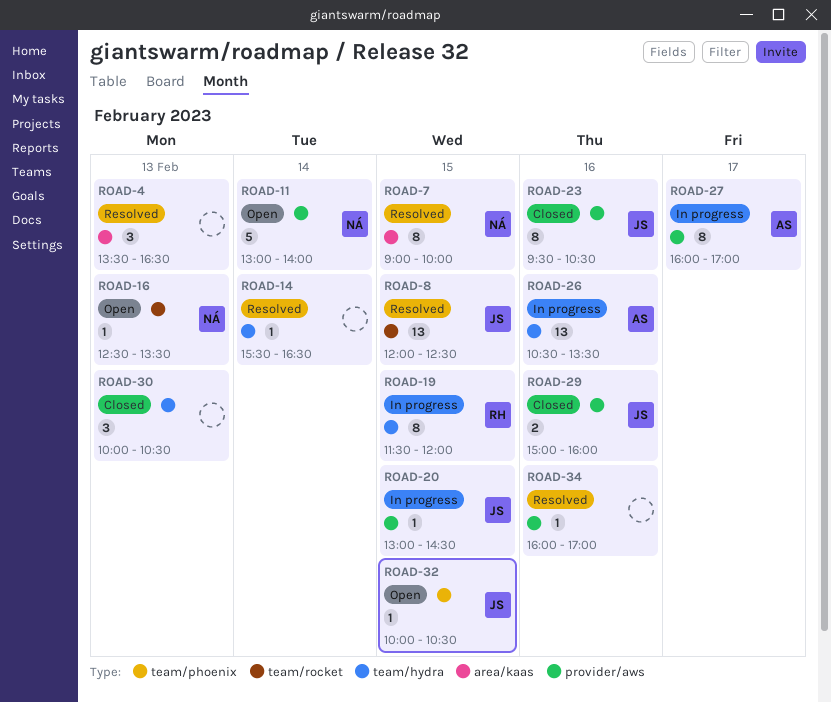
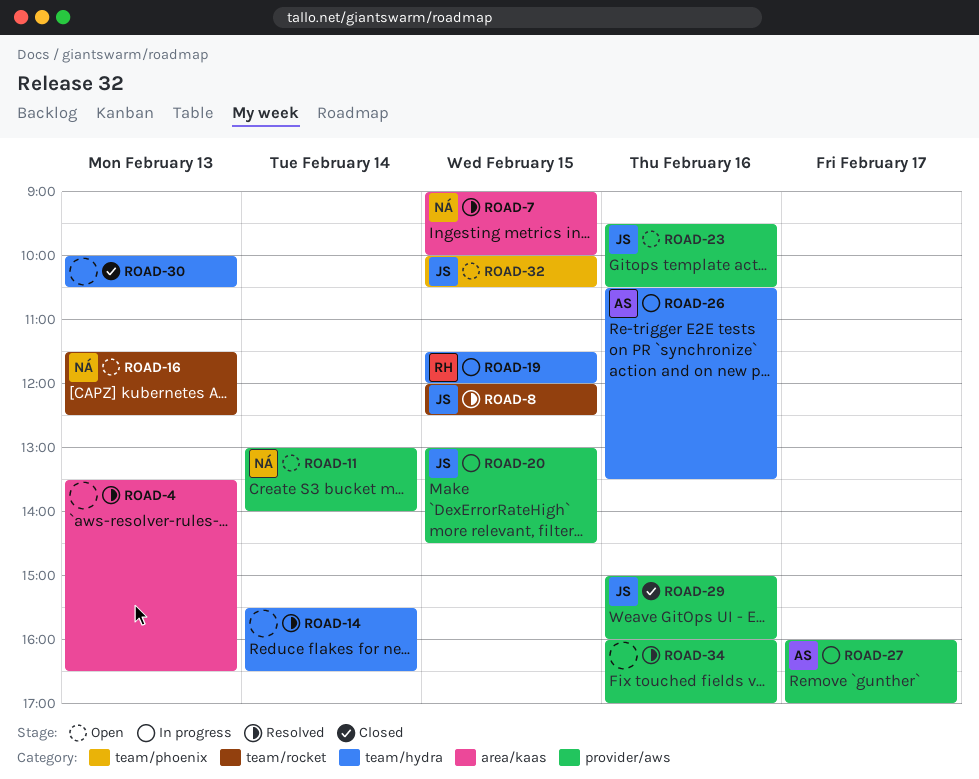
ROAD-16, begins: 12:30 -> 11:30
ROAD-16, ends: 13:30 -> 12:30
ROAD-23, status: Closed -> Open

